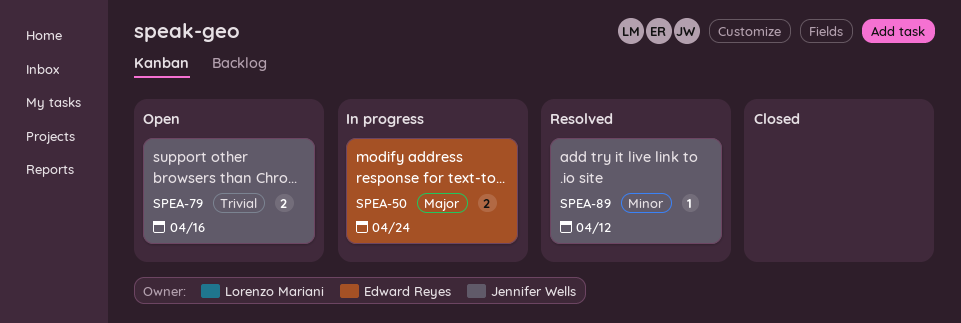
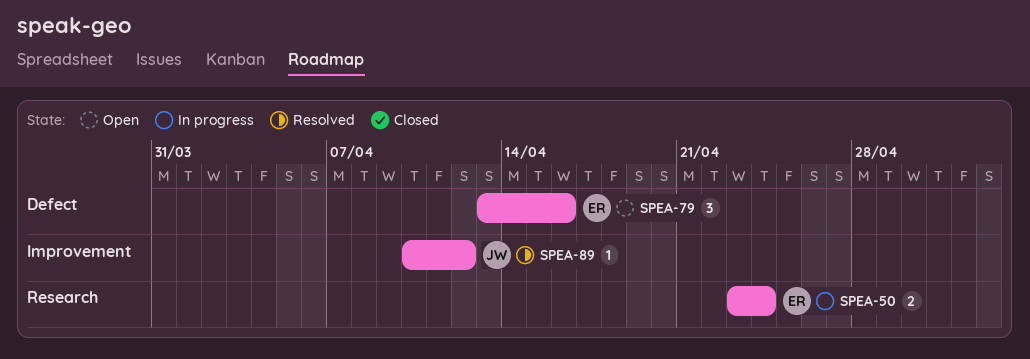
SPEA-79, owner: Jennifer Wells -> Edward Reyes
SPEA-79, estimate: 2 -> 3

